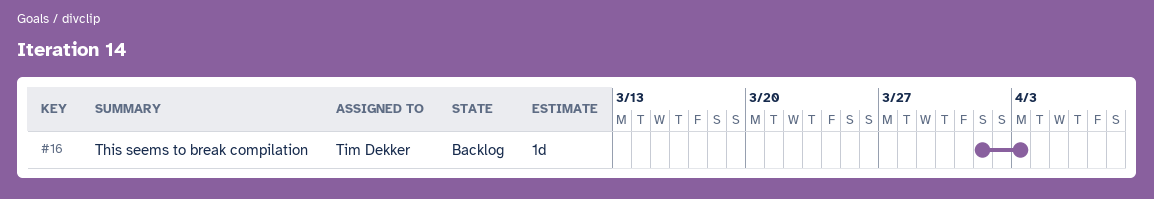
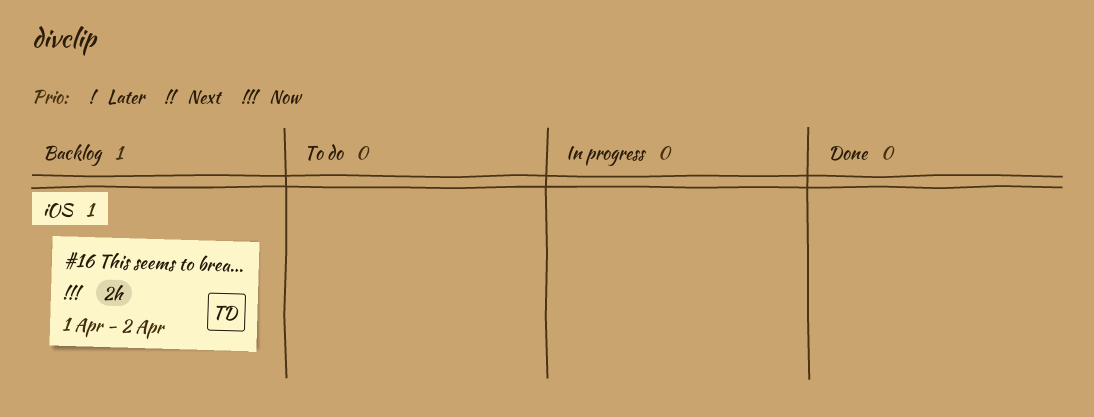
#16, estimate: 1d -> 2h
#16, due: Apr 3 -> Apr 2

